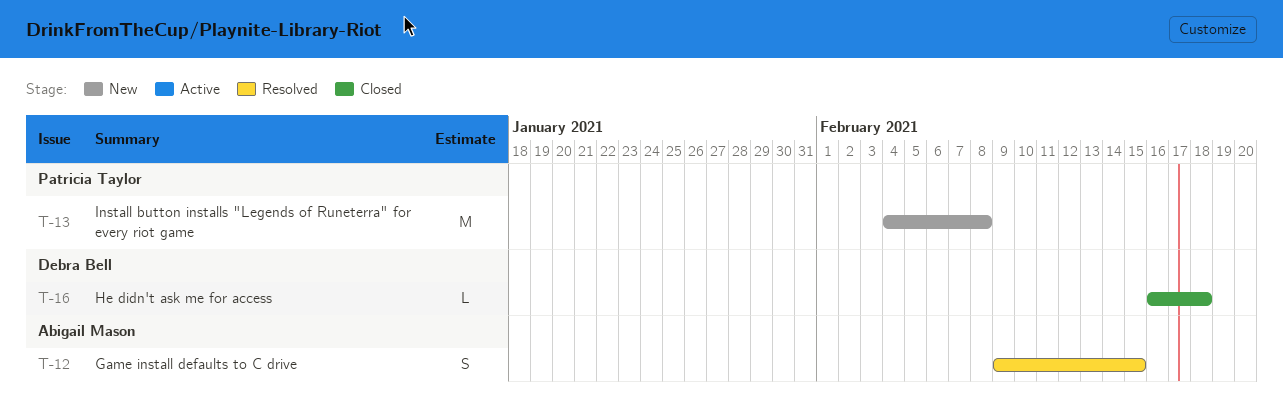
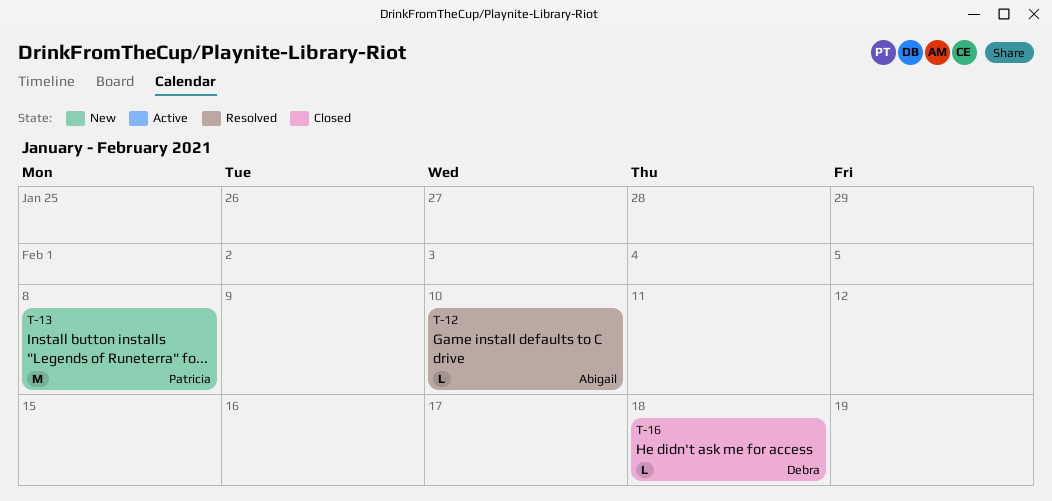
T-12, estimate: S -> L
T-12, due: Feb 15 -> Feb 10

